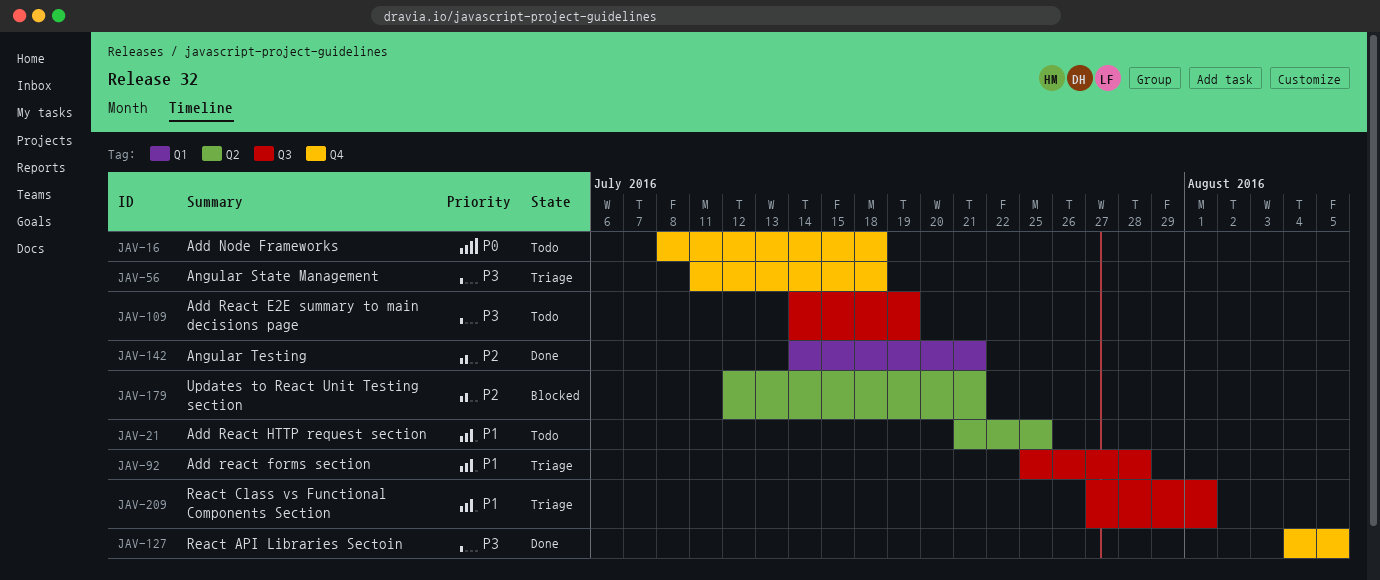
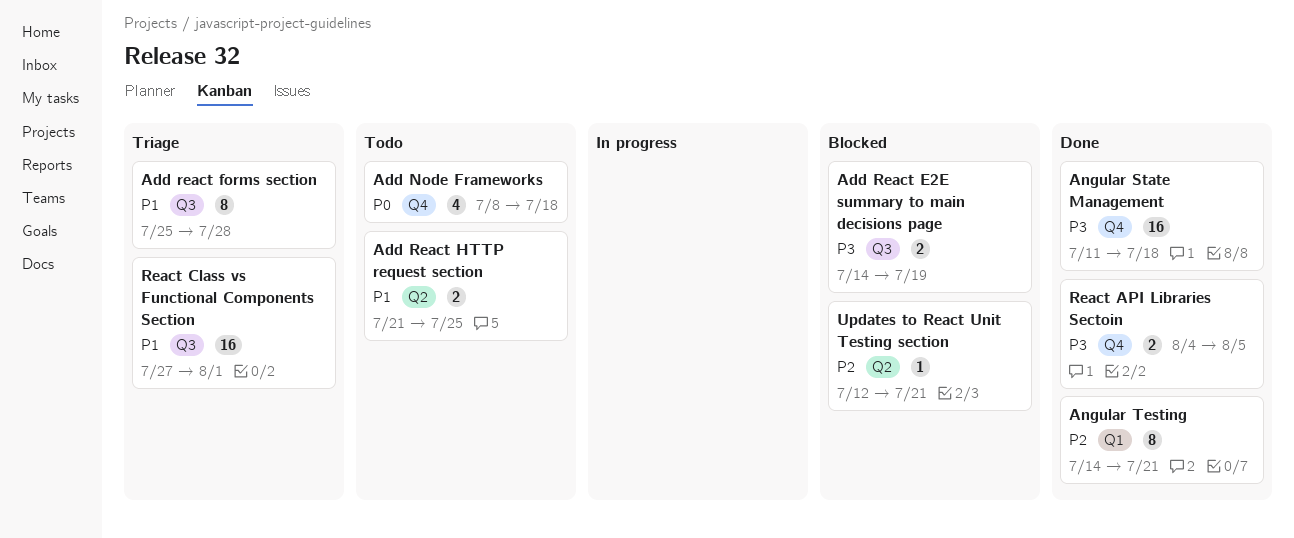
Add React E2E summary to main decisions page, status: Todo -> Blocked
Angular State Management, status: Triage -> Done

